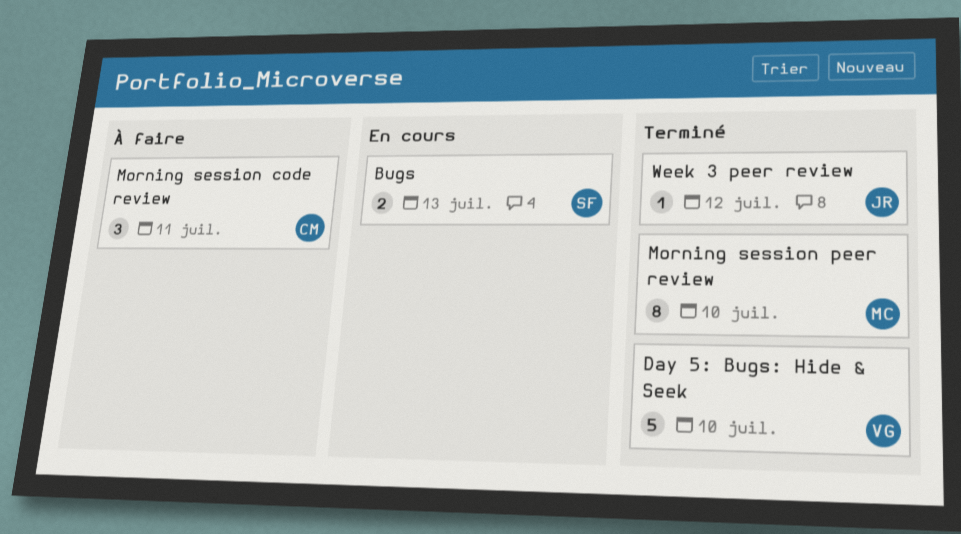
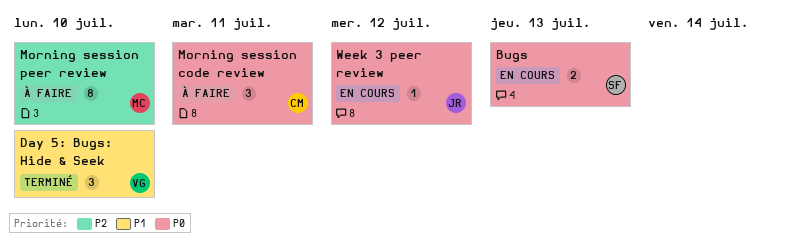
Day 5: Bugs: Hide & Seek, estimate: 5 -> 3
Morning session peer review, status: Terminé -> À faire
Week 3 peer review, status: Terminé -> En cours

